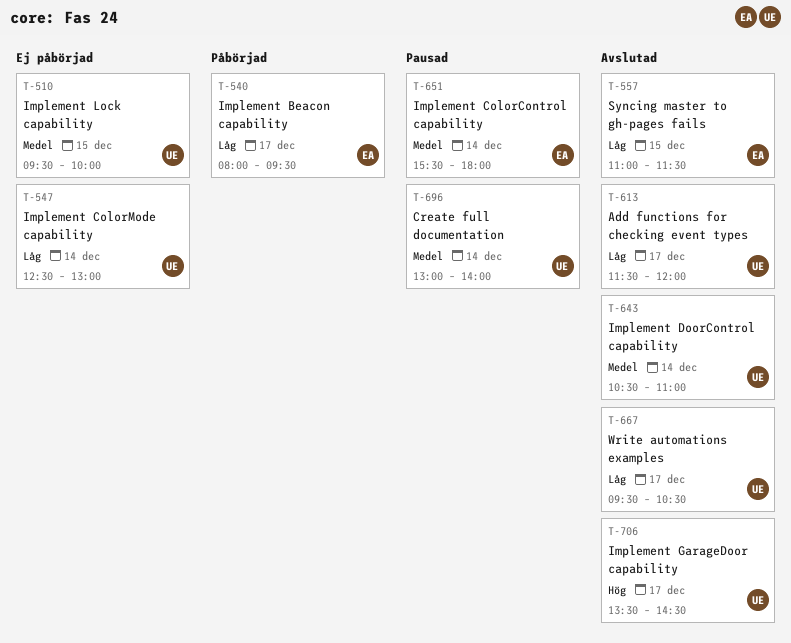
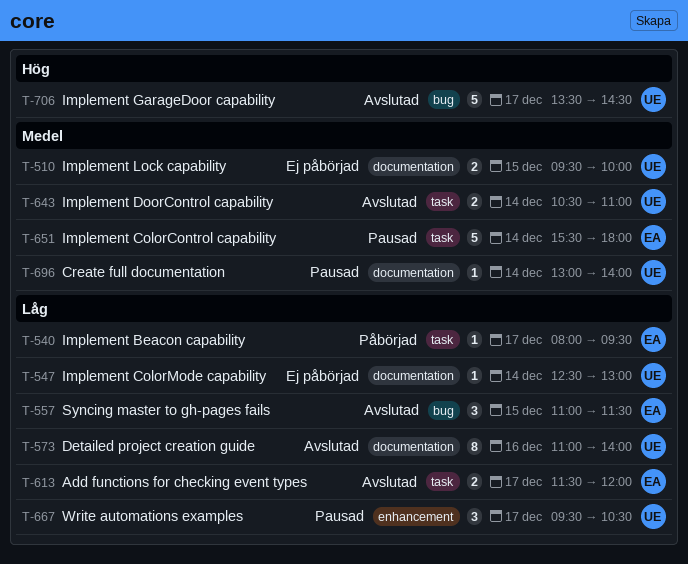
T-573: none -> present
T-613, owner: UE -> EA
T-667, status: Avslutad -> Pausad

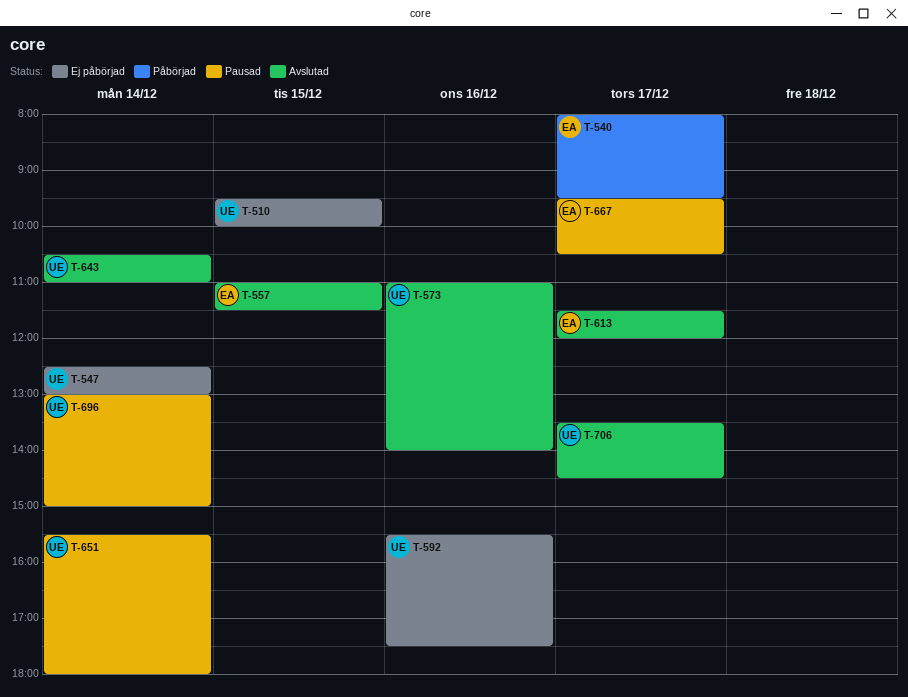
T-592: none -> present
T-651, owner: EA -> UE
T-667, owner: UE -> EA
T-696, ends: 14:00 -> 15:00

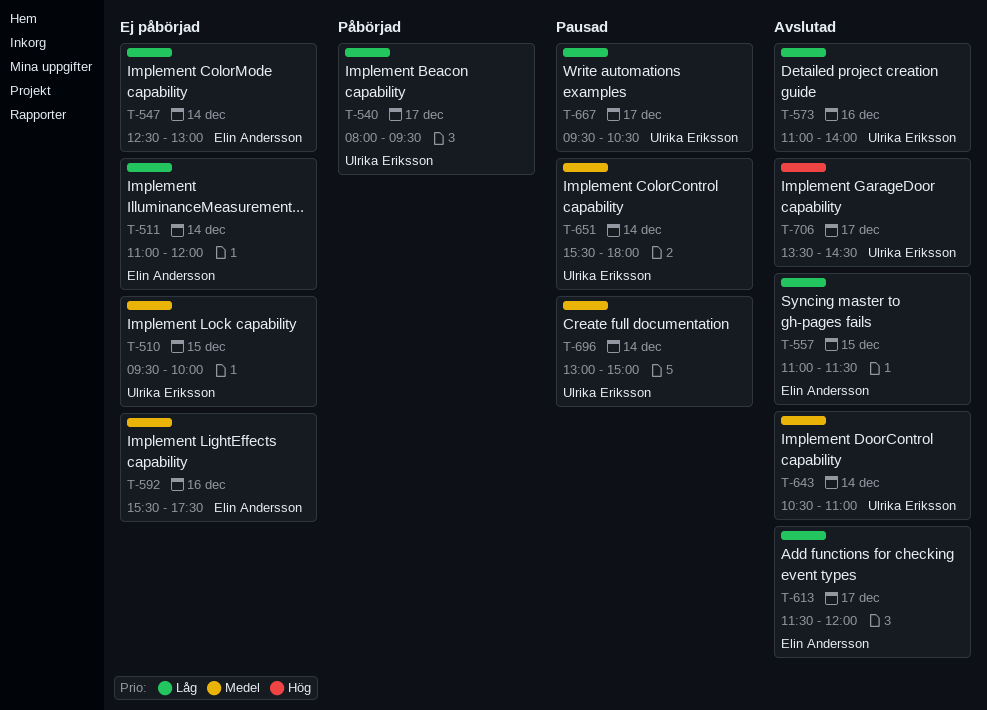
T-511: none -> present
T-540, owner: Elin Andersson -> Ulrika Eriksson
T-547, owner: Ulrika Eriksson -> Elin Andersson
T-592, owner: Ulrika Eriksson -> Elin Andersson
T-667, owner: Elin Andersson -> Ulrika Eriksson

